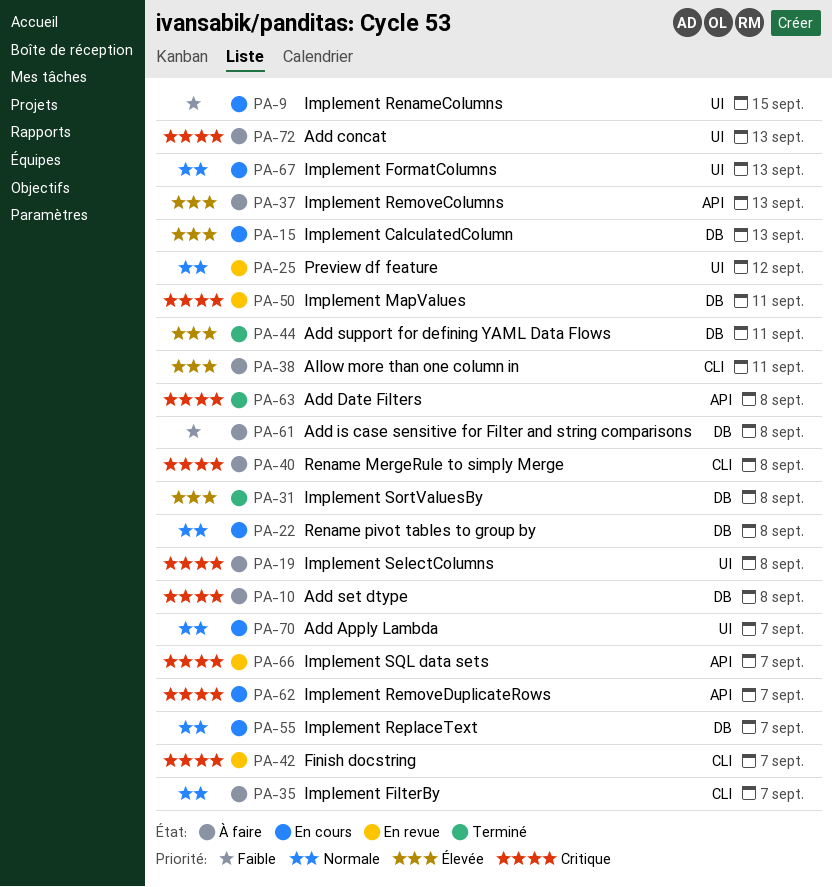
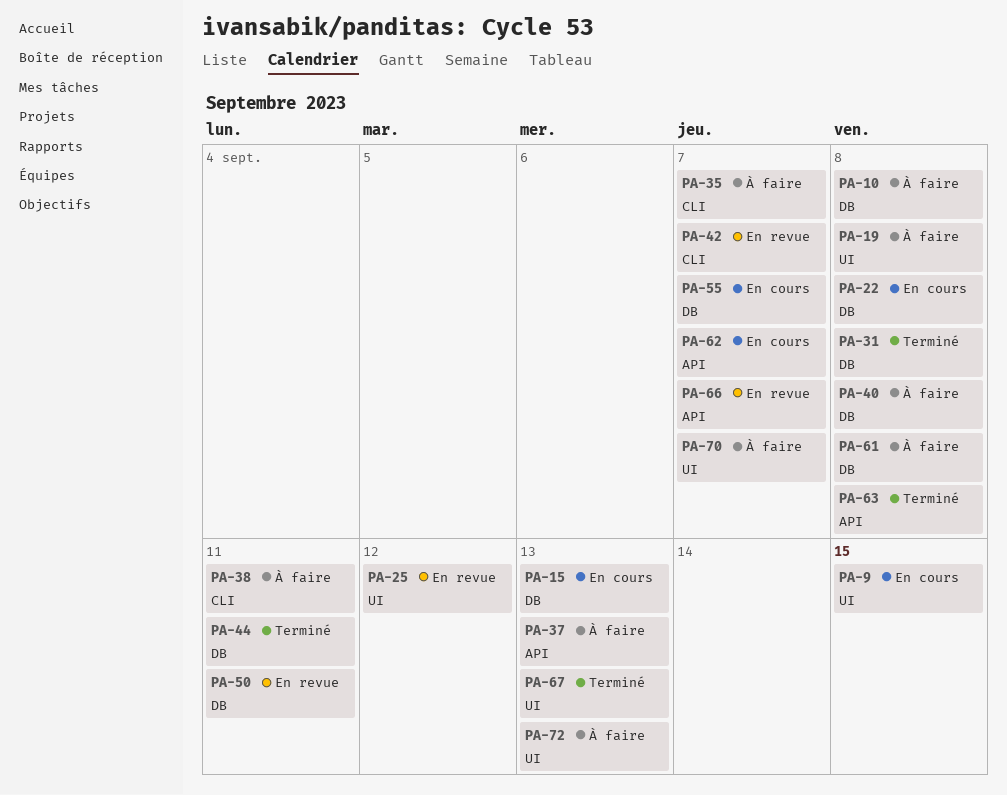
PA-40, label: CLI -> DB
PA-67, status: En cours -> Terminé
PA-70, status: En cours -> À faire

